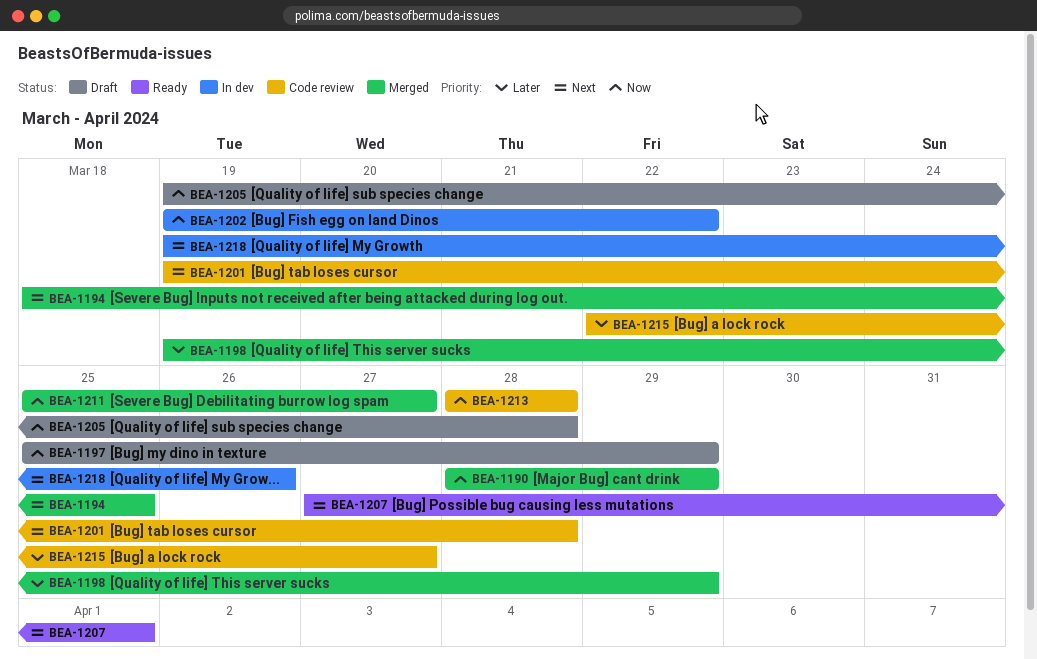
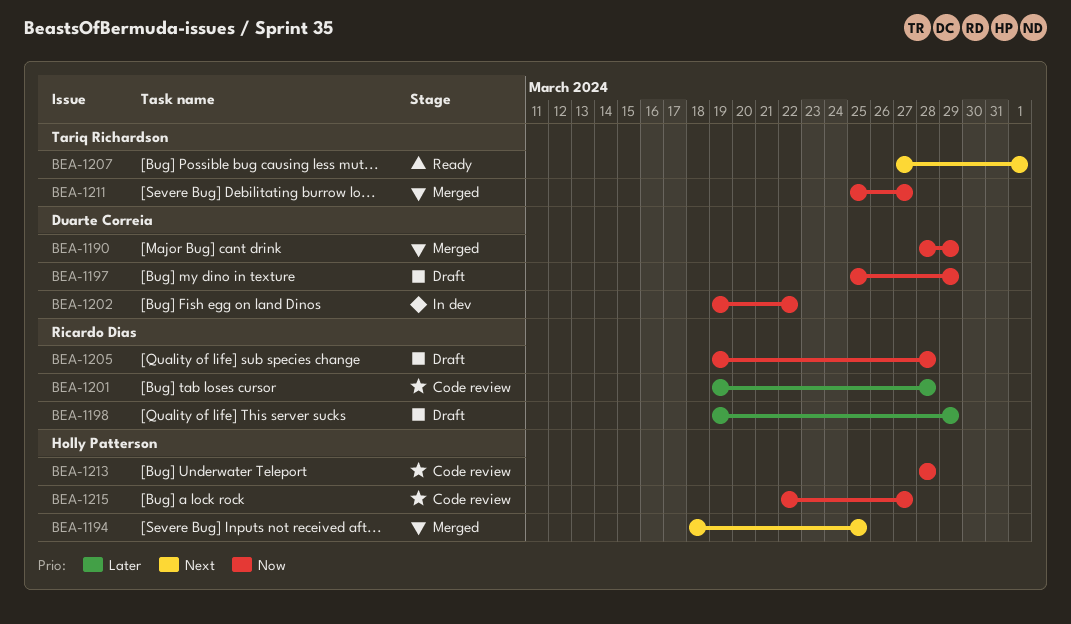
BEA-1198, status: Merged -> Draft
BEA-1201, priority: Next -> Later
BEA-1215, priority: Later -> Now
BEA-1218: present -> none

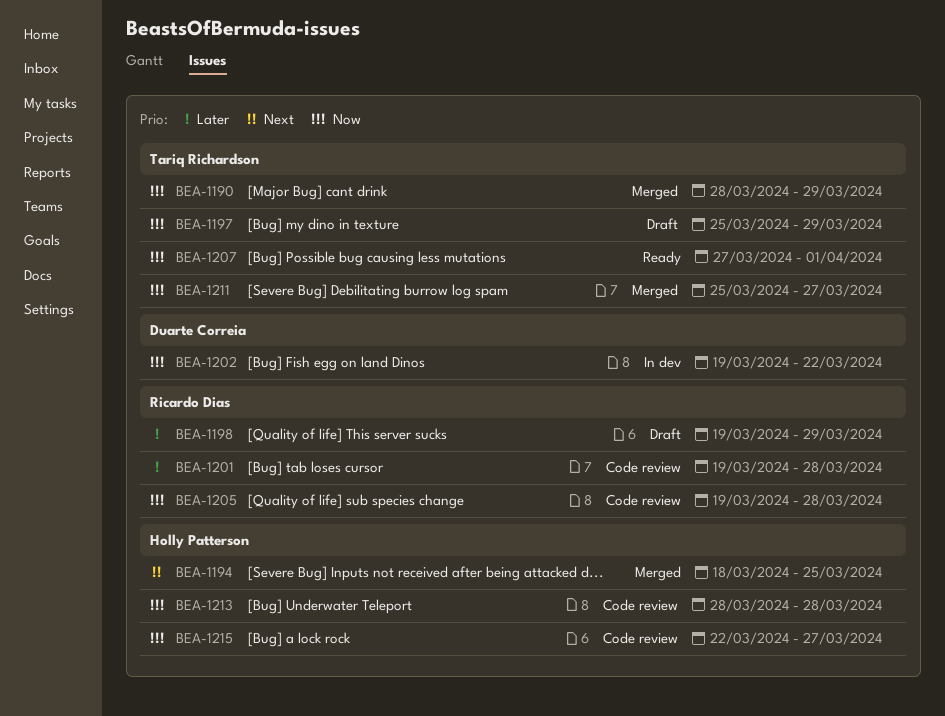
BEA-1190, owner: Duarte Correia -> Tariq Richardson
BEA-1197, owner: Duarte Correia -> Tariq Richardson
BEA-1205, status: Draft -> Code review
BEA-1207, priority: Next -> Now

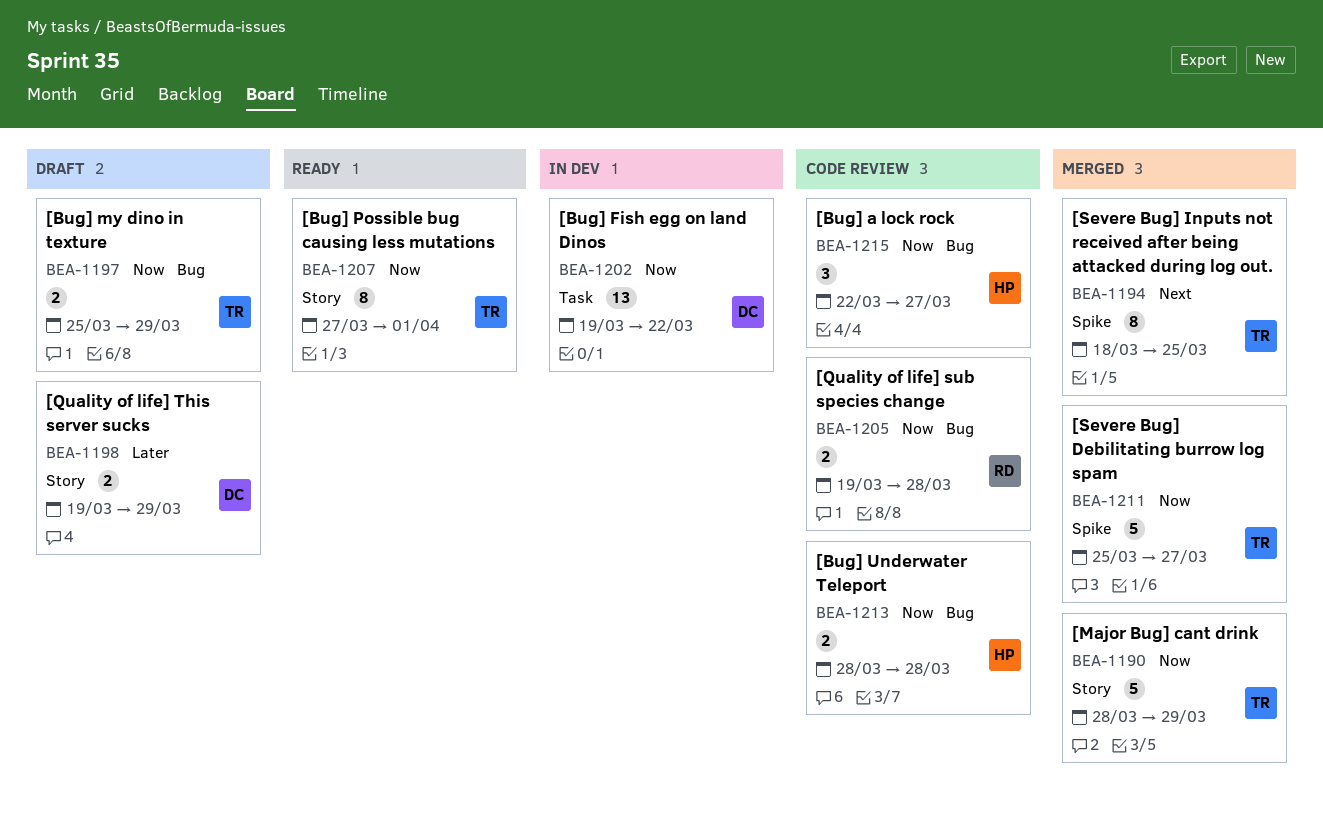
BEA-1194, owner: Holly Patterson -> Tariq Richardson
BEA-1198, owner: Ricardo Dias -> Duarte Correia
BEA-1201: present -> none

